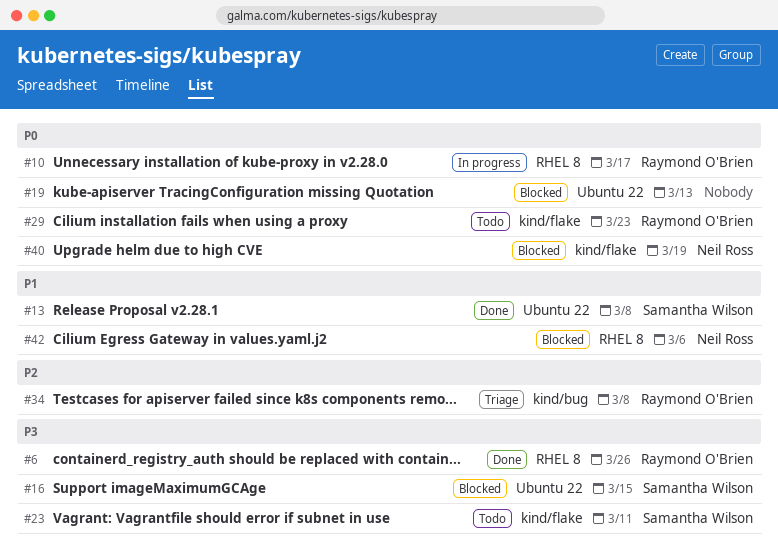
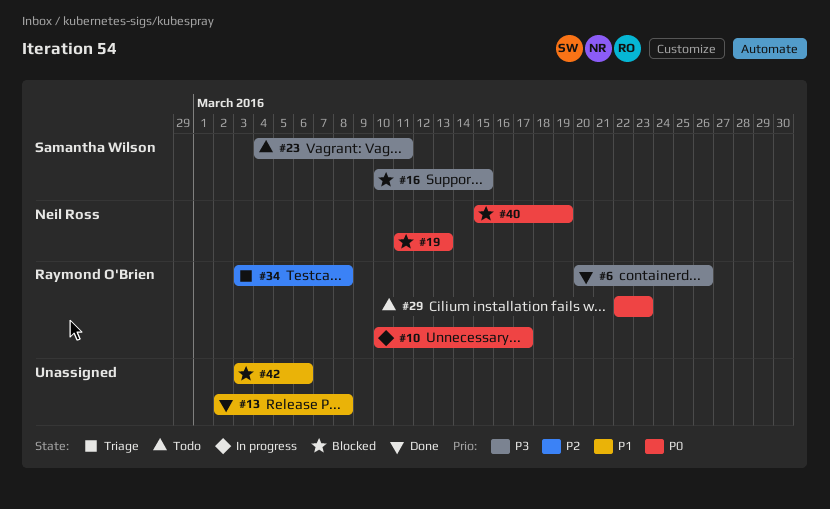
#13, owner: Samantha Wilson -> none
#19, owner: none -> Neil Ross
#42, owner: Neil Ross -> none

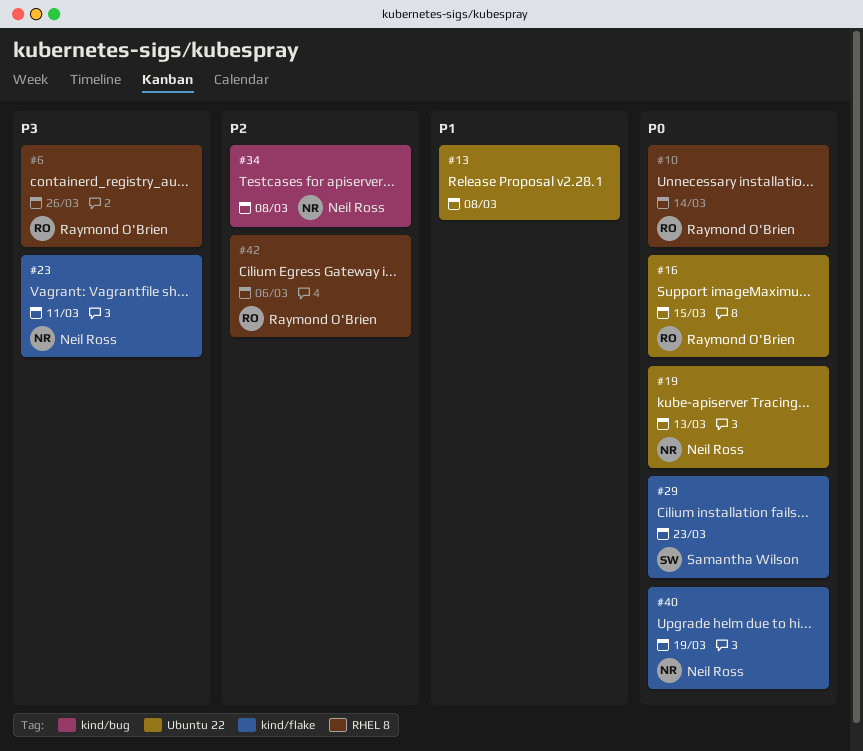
#10, due: Mar 17 -> Mar 14
#16, owner: Samantha Wilson -> Raymond O'Brien
#16, priority: P3 -> P0
#23, owner: Samantha Wilson -> Neil Ross
#29, owner: Raymond O'Brien -> Samantha Wilson
#34, owner: Raymond O'Brien -> Neil Ross
#42, owner: none -> Raymond O'Brien
#42, priority: P1 -> P2

